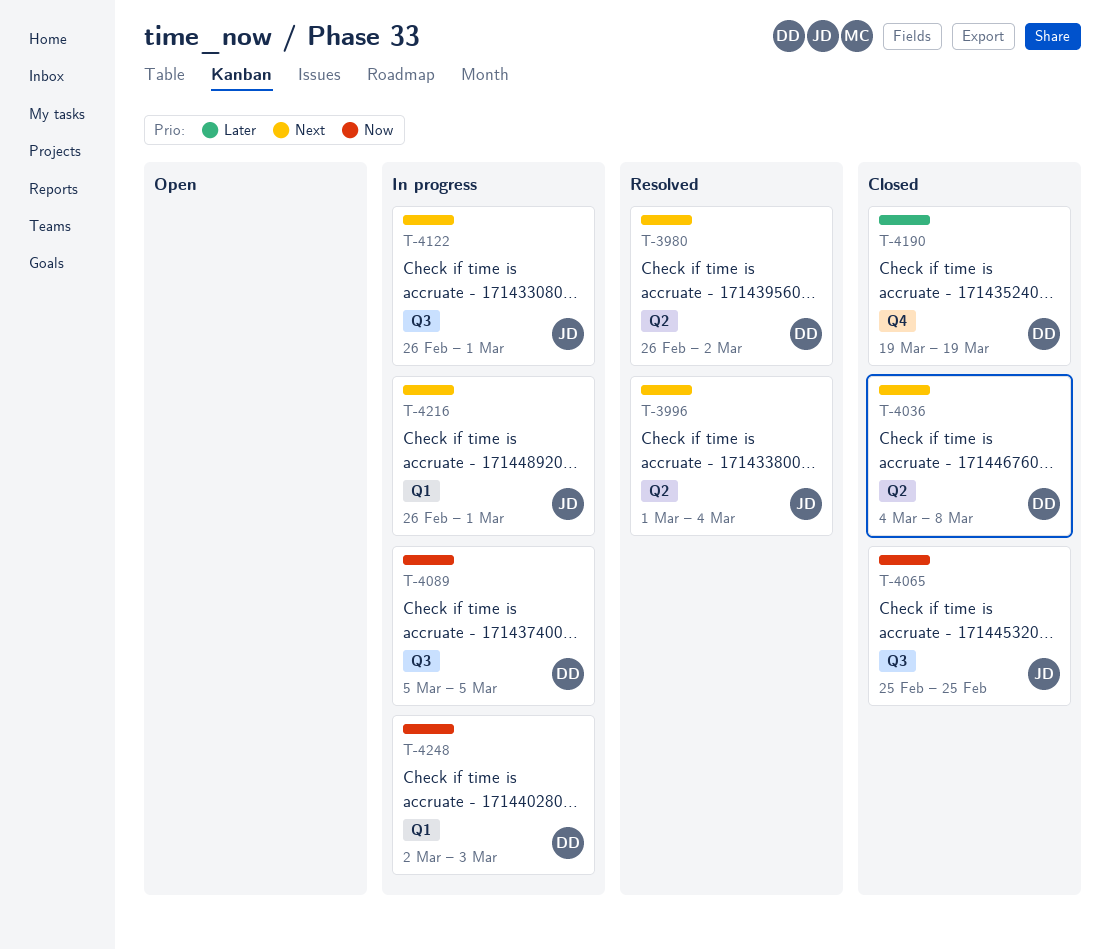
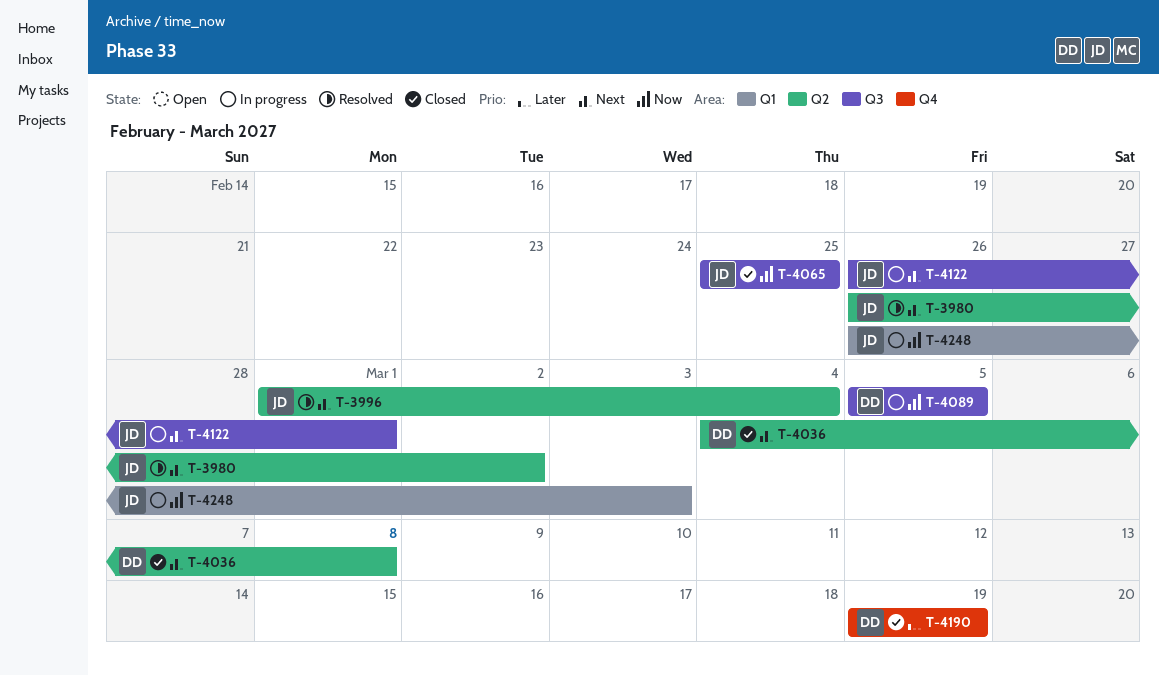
T-3980, owner: DD -> JD
T-4216: present -> none
T-4248, owner: DD -> JD
T-4248, start: Mar 2 -> Feb 26

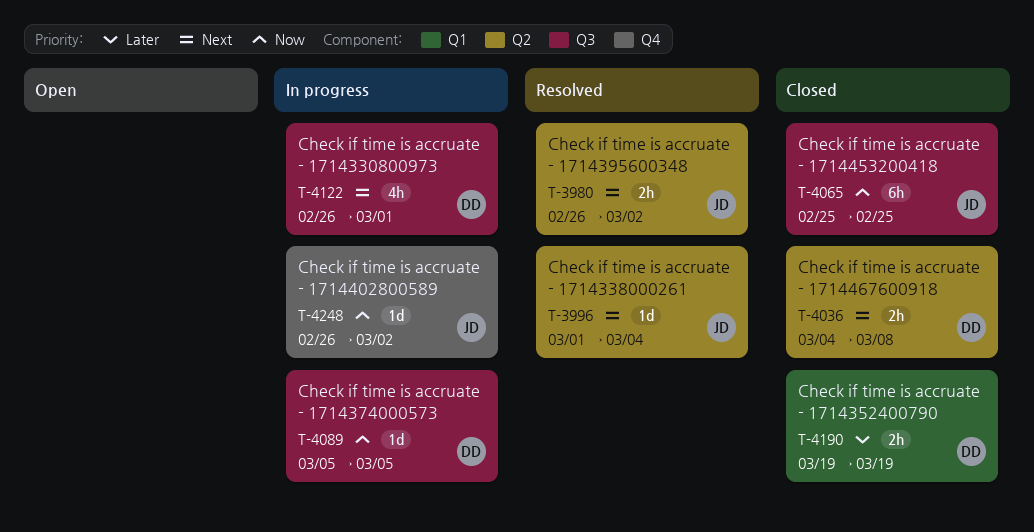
T-4122, owner: JD -> DD
T-4190, label: Q4 -> Q1
T-4248, label: Q1 -> Q4
T-4248, due: Mar 3 -> Mar 2

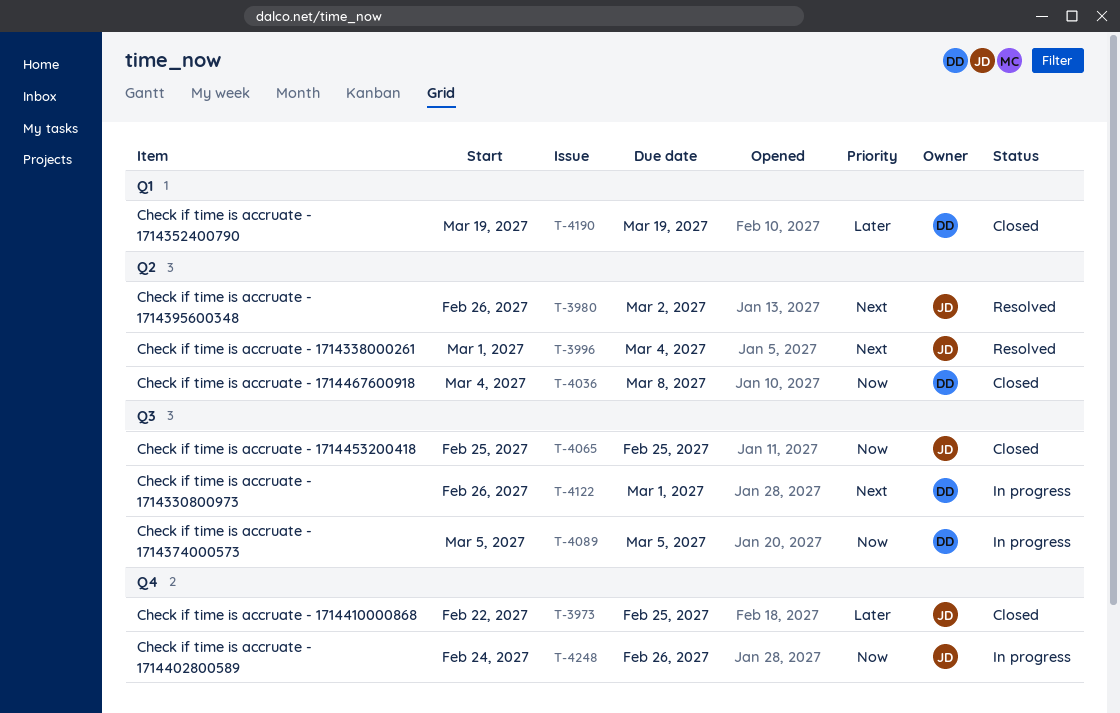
T-3973: none -> present
T-4036, priority: Next -> Now
T-4248, start: Feb 26 -> Feb 24
T-4248, due: Mar 2 -> Feb 26

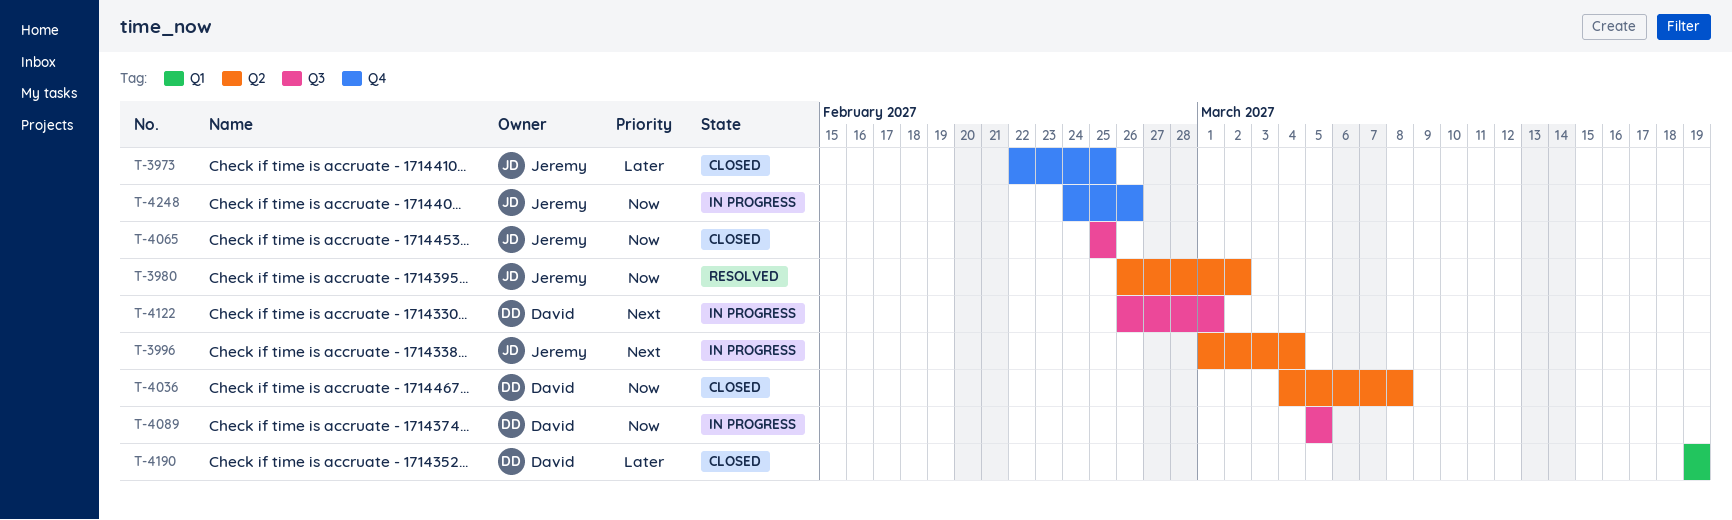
T-3980, priority: Next -> Now
T-3996, status: Resolved -> In progress

